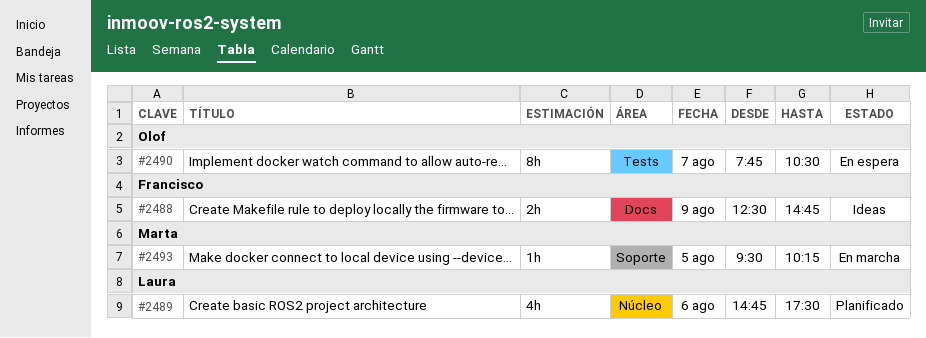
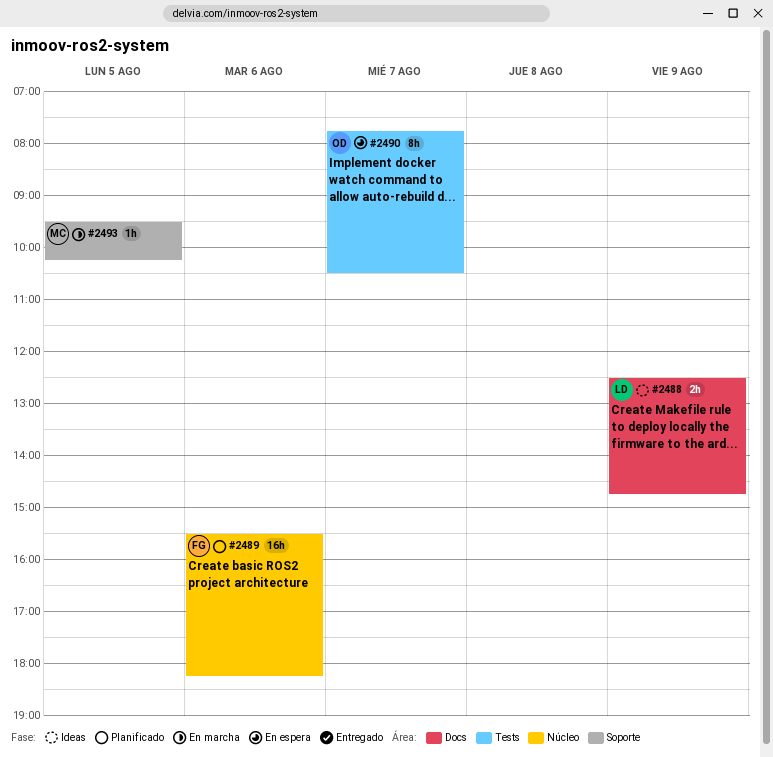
#2488, owner: Francisco -> Laura
#2489, owner: Laura -> Francisco
#2489, estimate: 4h -> 16h
#2489, begins: 14:45 -> 15:30
#2489, ends: 17:30 -> 18:15

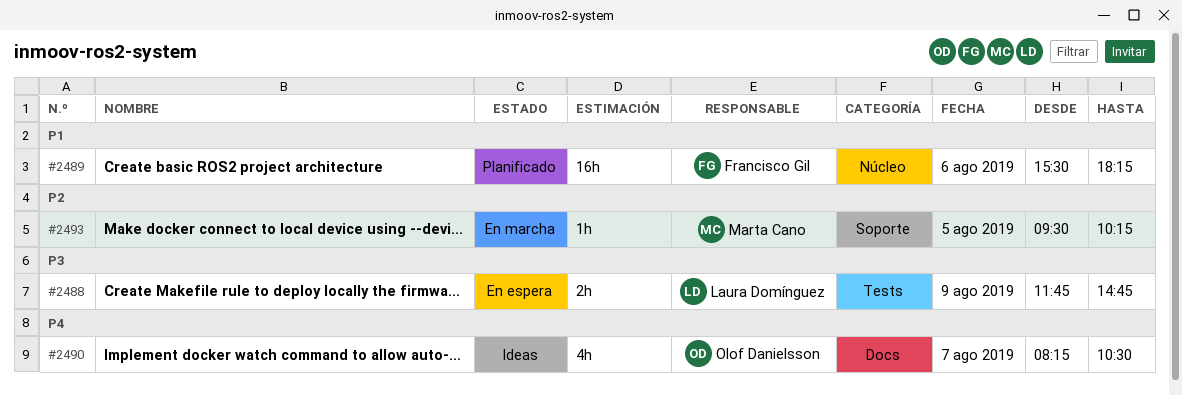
#2488, status: Ideas -> En espera
#2488, label: Docs -> Tests
#2488, begins: 12:30 -> 11:45
#2490, status: En espera -> Ideas
#2490, label: Tests -> Docs
#2490, estimate: 8h -> 4h
#2490, begins: 07:45 -> 08:15

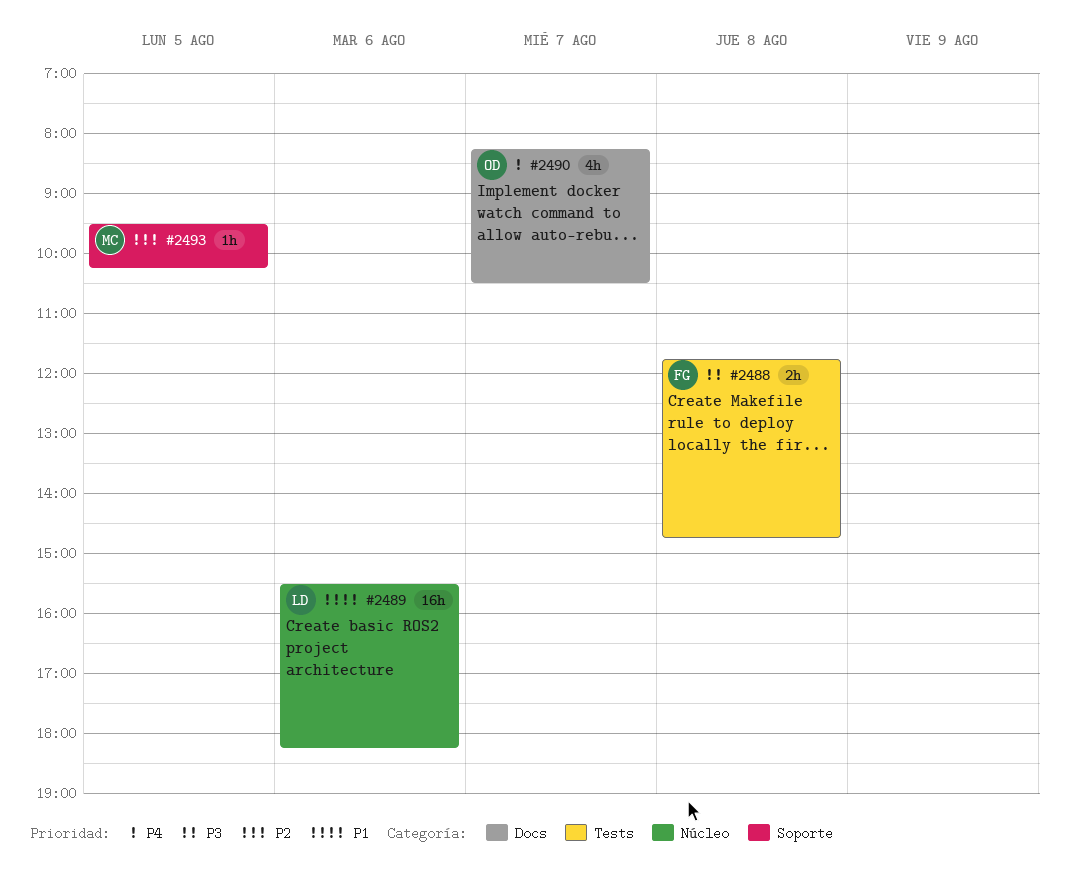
#2488, owner: Laura Domínguez -> Francisco Gil
#2488, day: Aug 9 -> Aug 8
#2489, owner: Francisco Gil -> Laura Domínguez

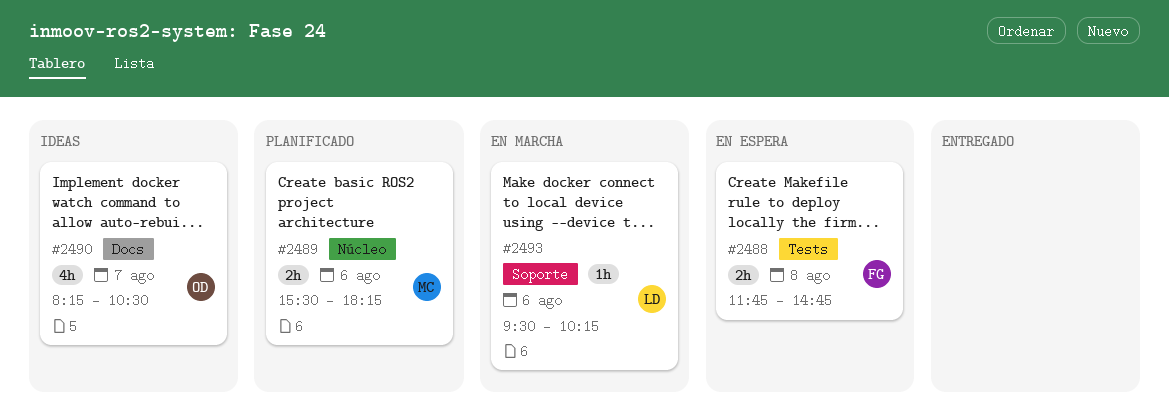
#2489, owner: LD -> MC
#2489, estimate: 16h -> 2h
#2493, owner: MC -> LD
#2493, day: Aug 5 -> Aug 6

